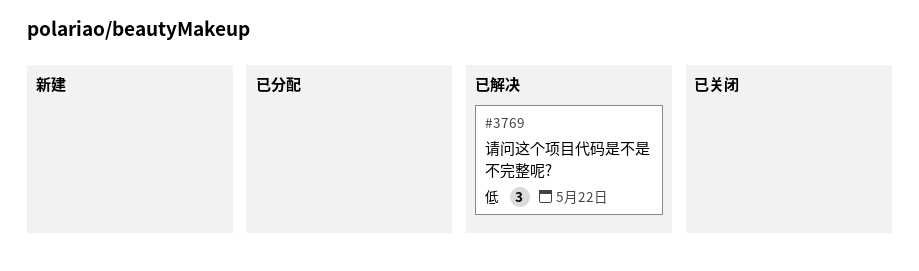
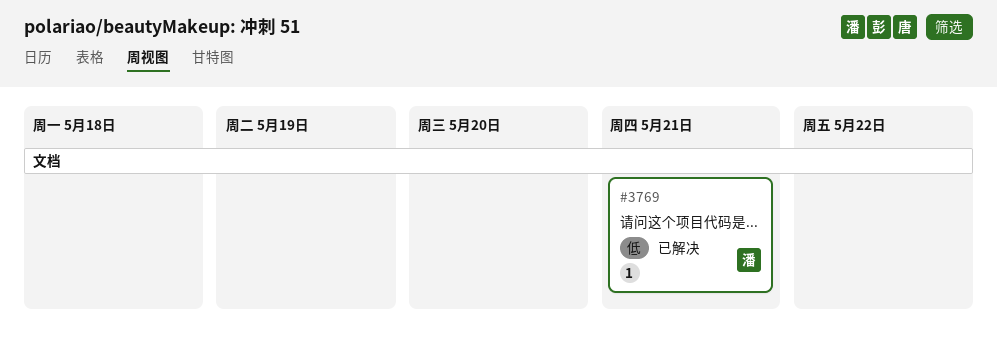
#3769, estimate: 3 -> 1
#3769, due: May 22 -> May 21

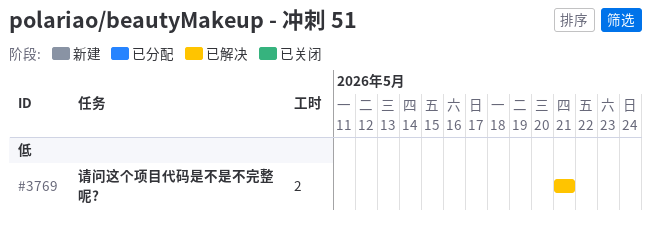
#3769, estimate: 1 -> 2

